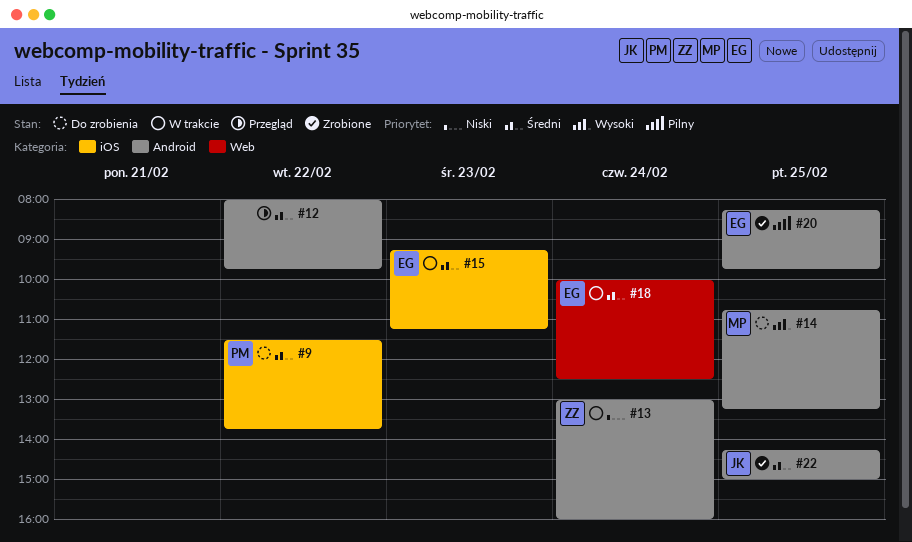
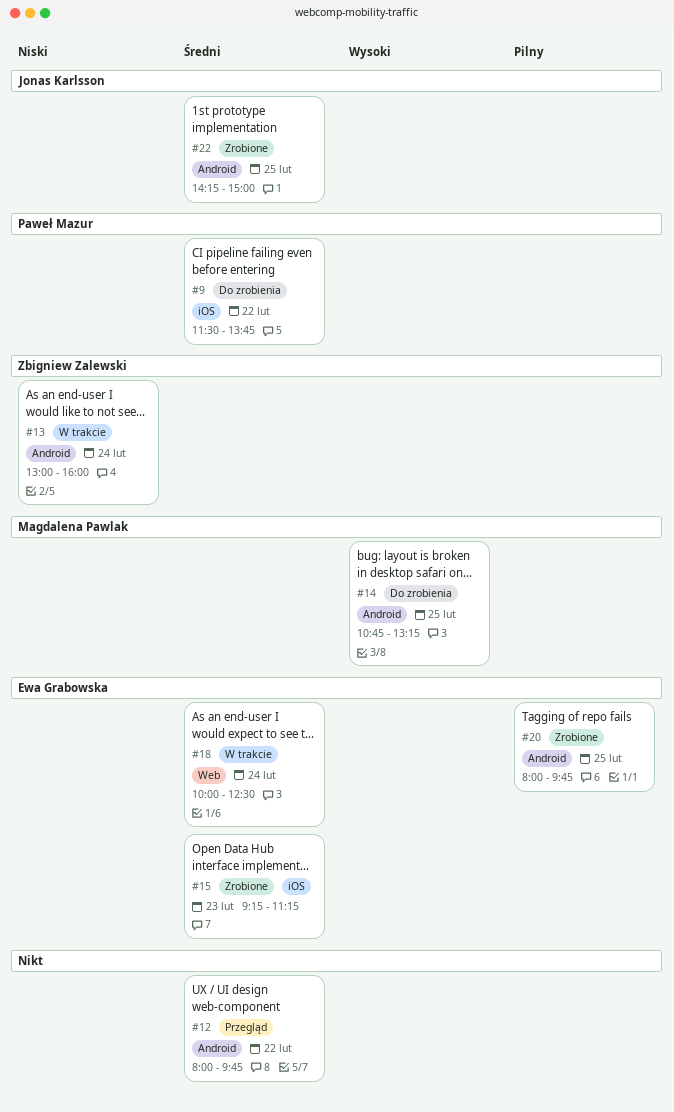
#15, status: W trakcie -> Zrobione
#20, begins: 08:15 -> 08:00

